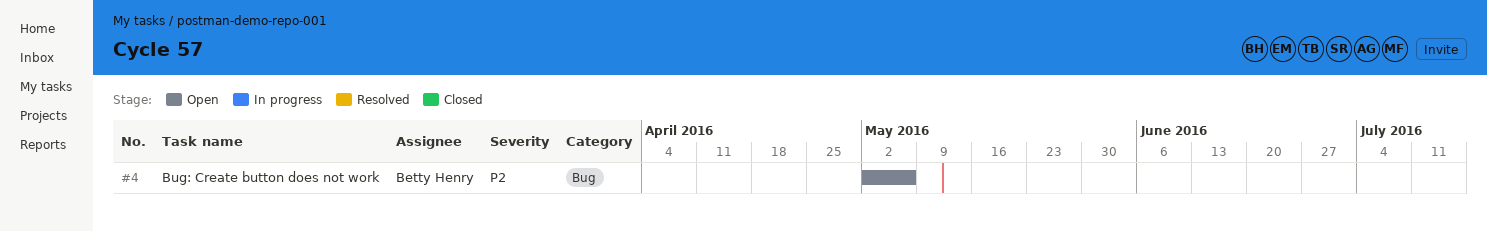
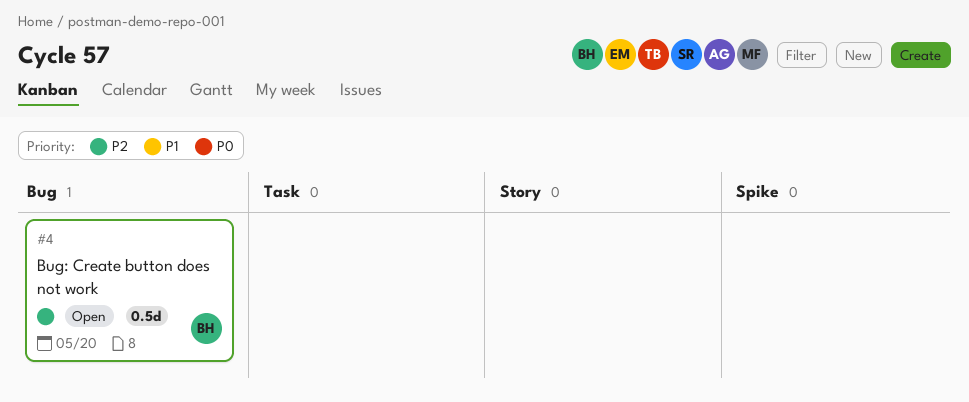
#4, due: May 6 -> May 20

